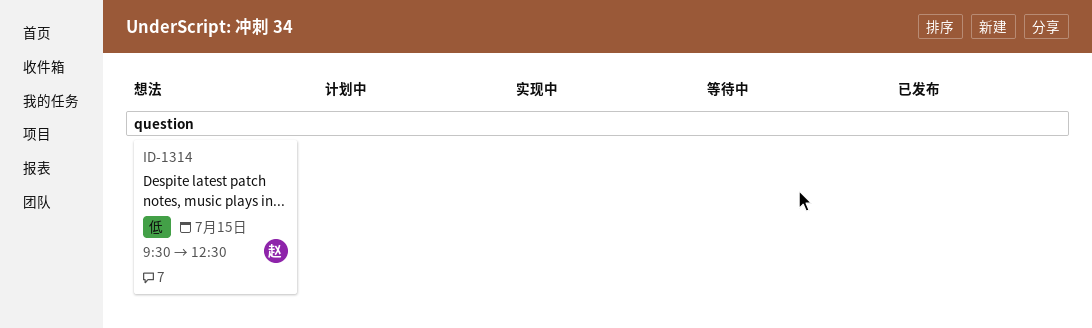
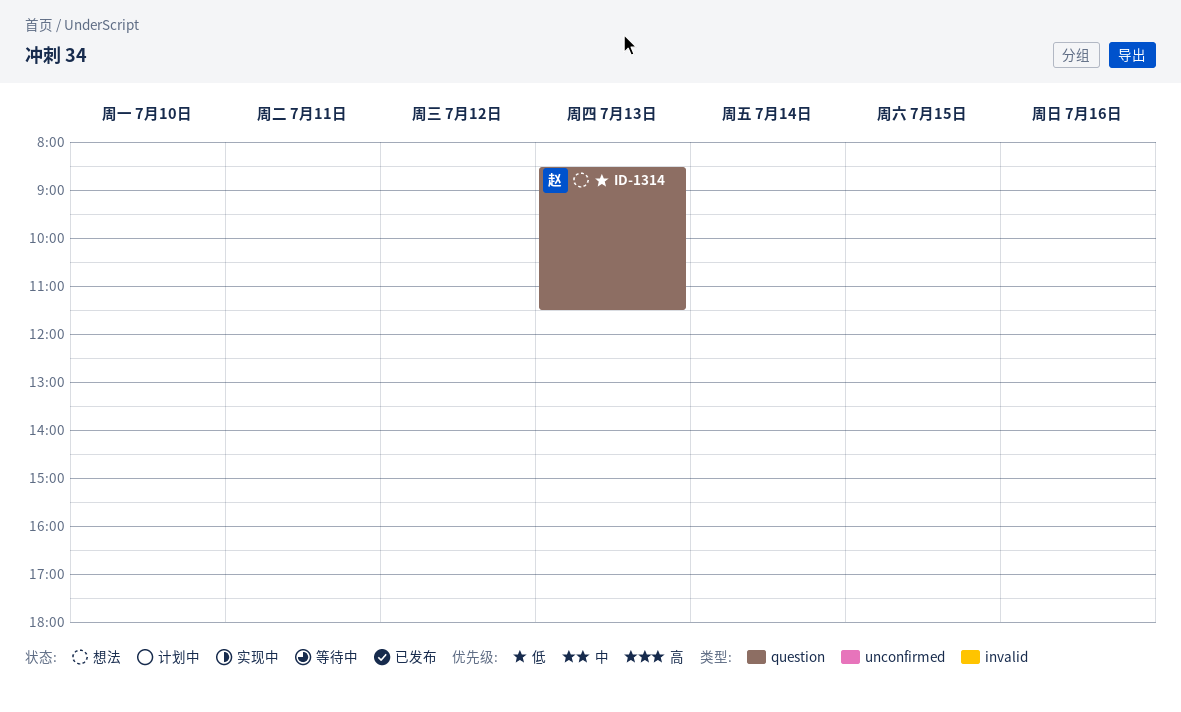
ID-1314, day: Jul 15 -> Jul 13
ID-1314, begins: 09:30 -> 08:30
ID-1314, ends: 12:30 -> 11:30

